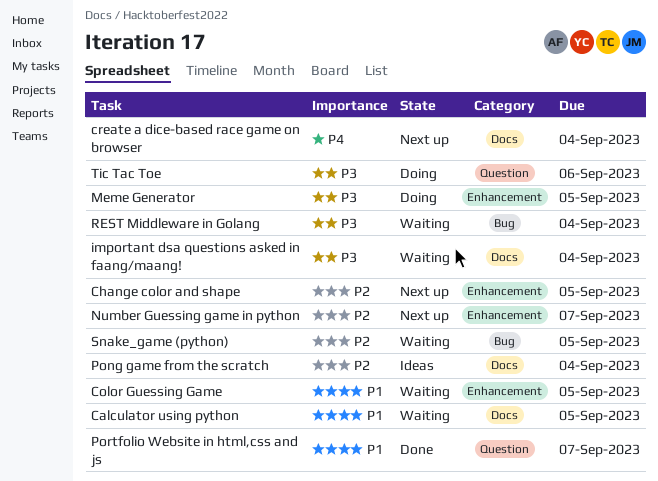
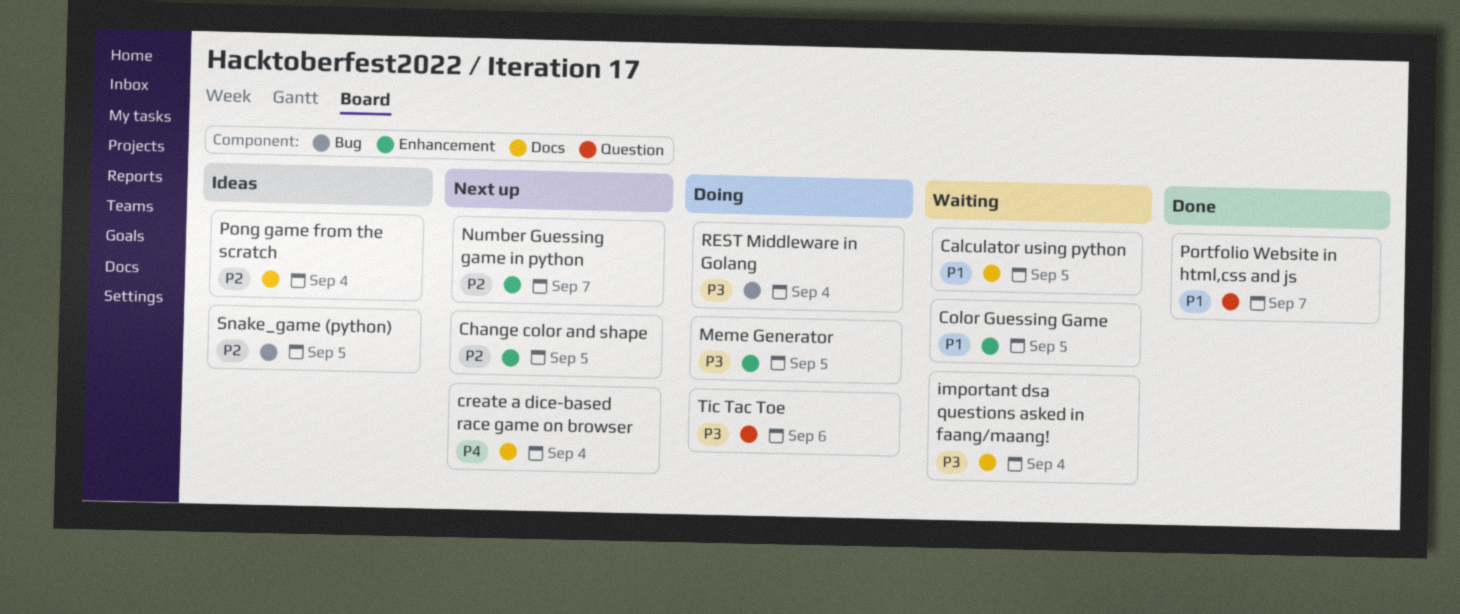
REST Middleware in Golang, status: Waiting -> Doing
Snake_game (python), status: Waiting -> Ideas

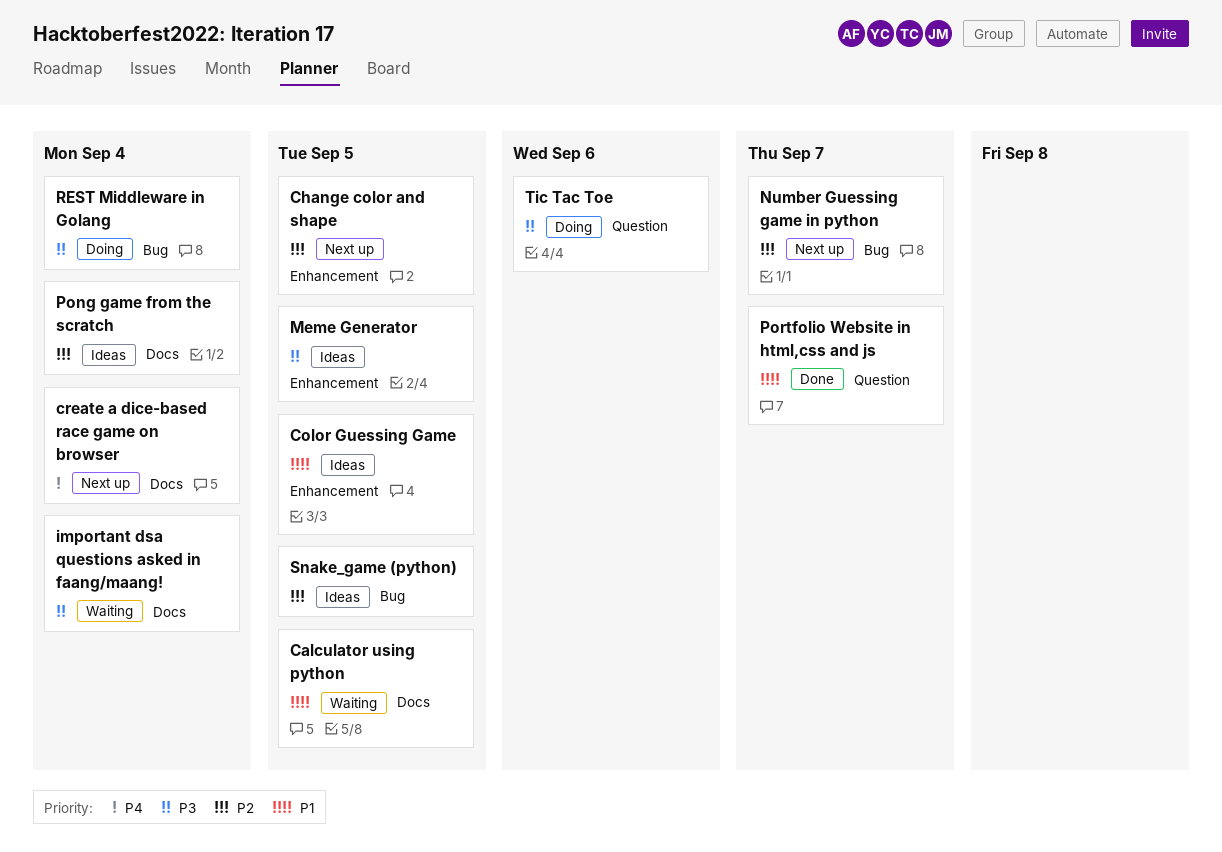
Color Guessing Game, status: Waiting -> Ideas
Meme Generator, status: Doing -> Ideas
Number Guessing game in python, label: Enhancement -> Bug

